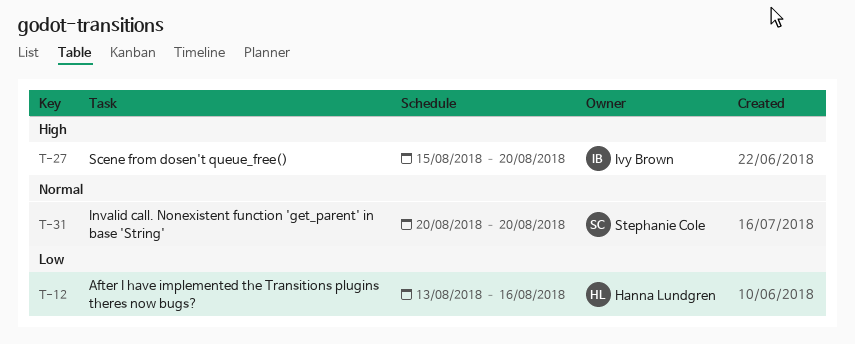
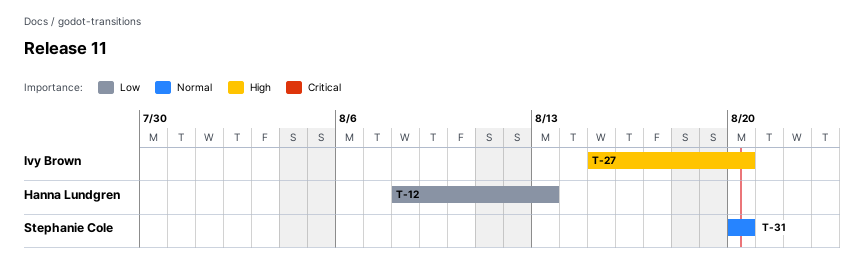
T-12, start: Aug 13 -> Aug 8
T-12, due: Aug 16 -> Aug 13

